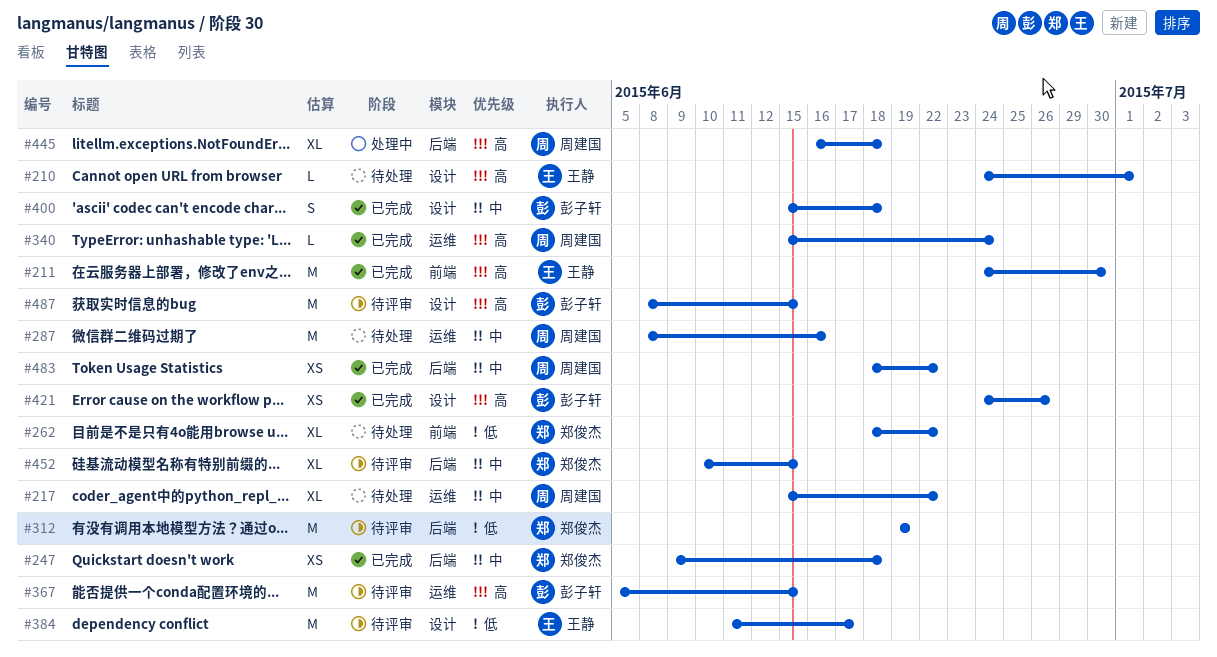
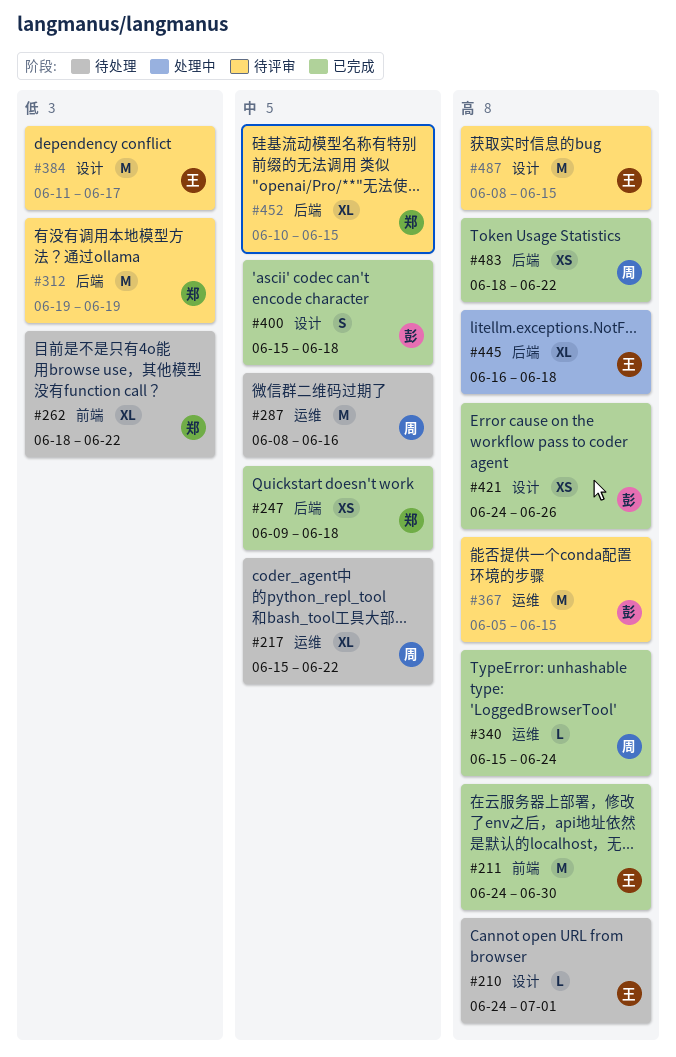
#445, owner: 周建国 -> 王静
#483, priority: 中 -> 高
#487, owner: 彭子轩 -> 王静

